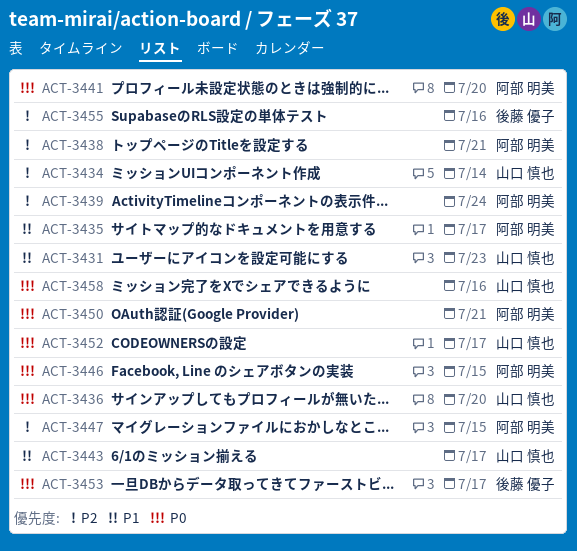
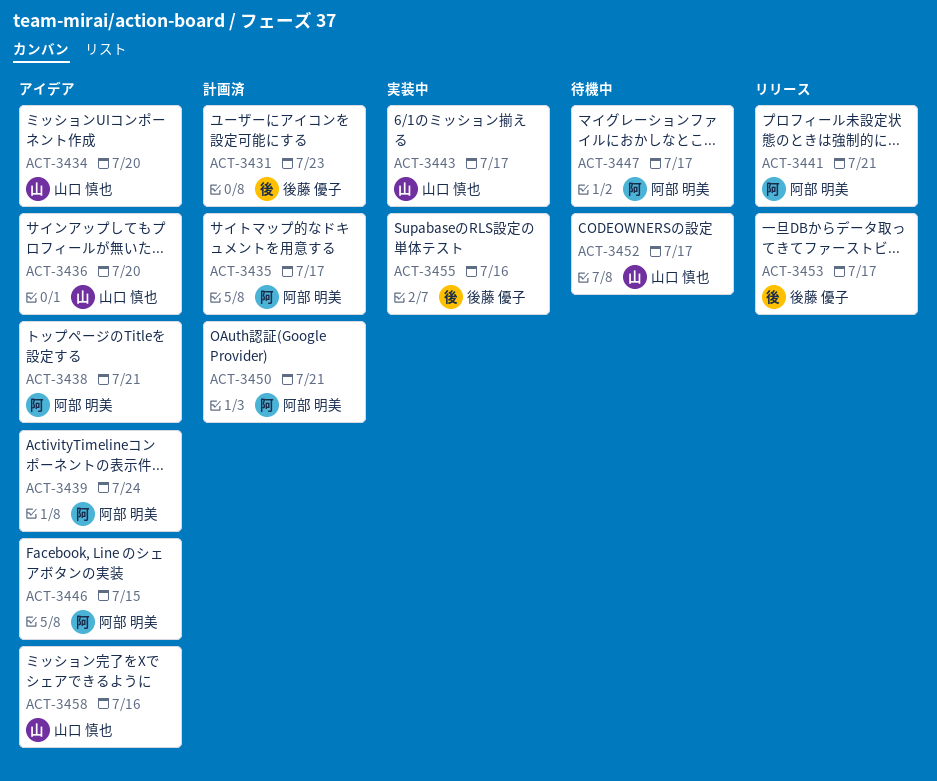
ACT-3431, owner: 山口 慎也 -> 後藤 優子
ACT-3434, due: Jul 14 -> Jul 20
ACT-3441, due: Jul 20 -> Jul 21
ACT-3447, due: Jul 15 -> Jul 17

